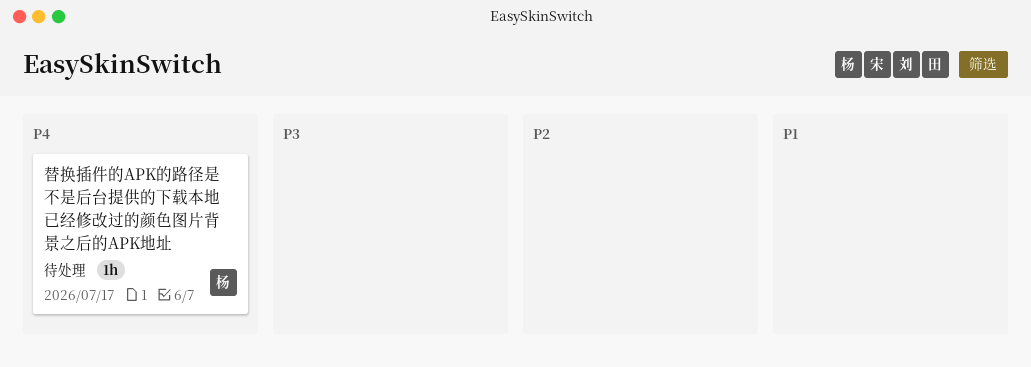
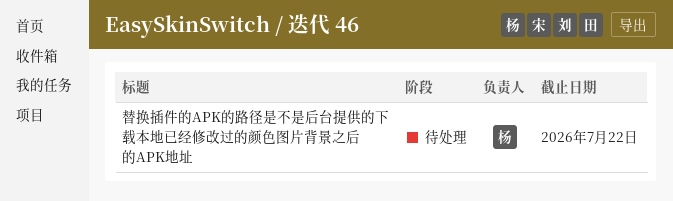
替换插件的APK的路径是不是后台提供的下载本地已经修改过的颜色图片背景之后的APK地址, due: Jul 17 -> Jul 22

